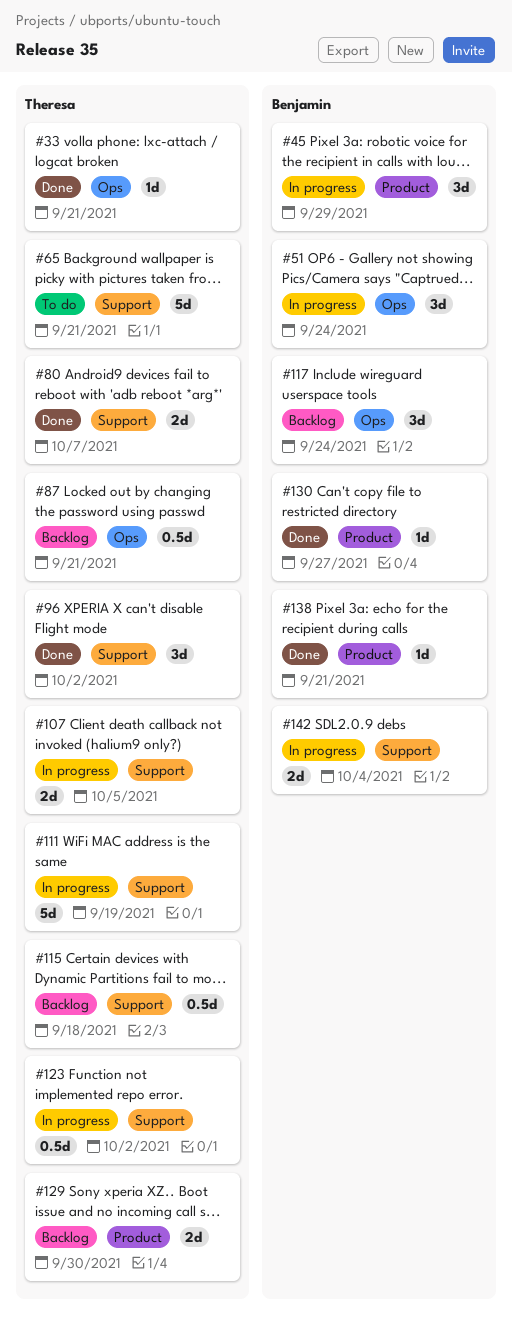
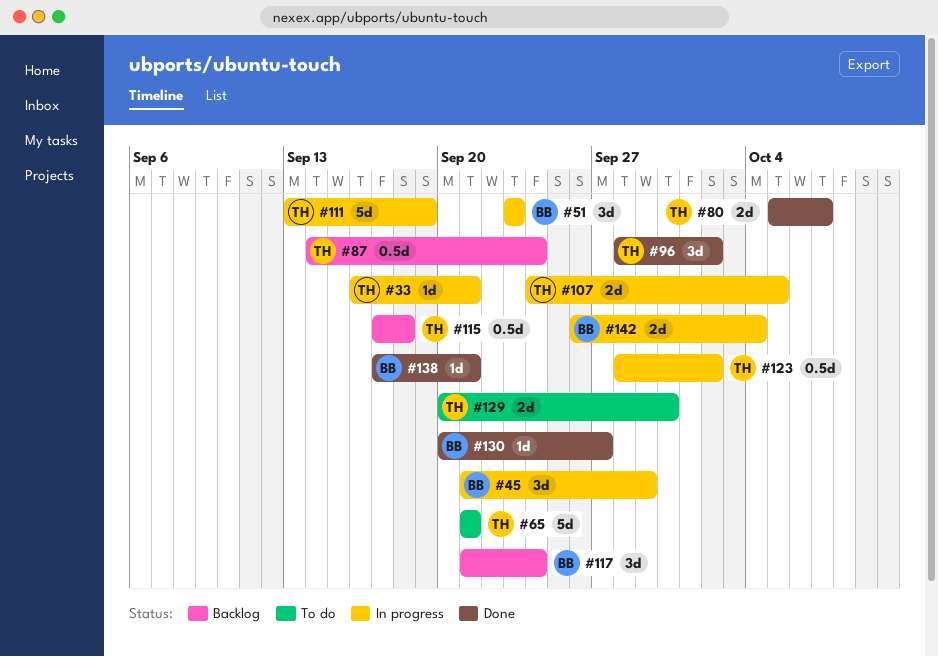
#33, status: Done -> In progress
#51, due: Sep 24 -> Sep 23
#87, due: Sep 21 -> Sep 24
#129, status: Backlog -> To do

